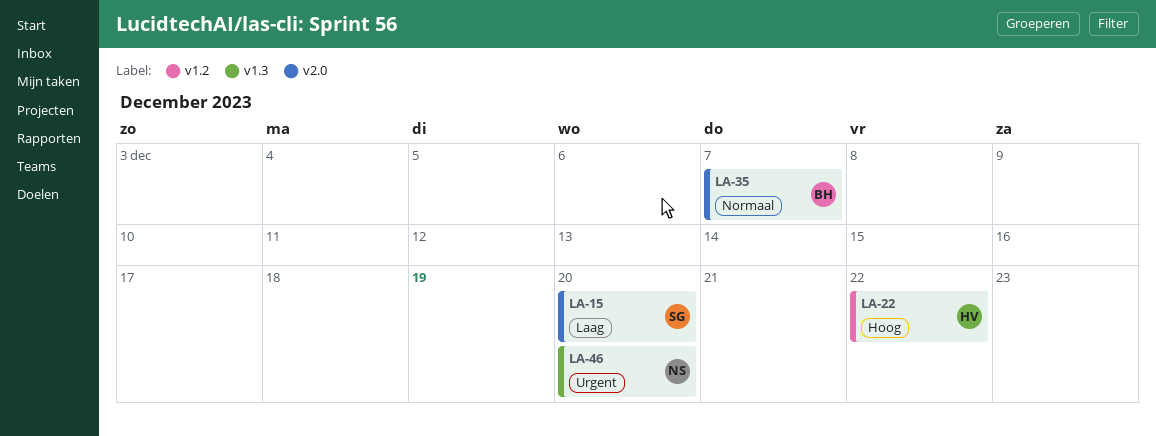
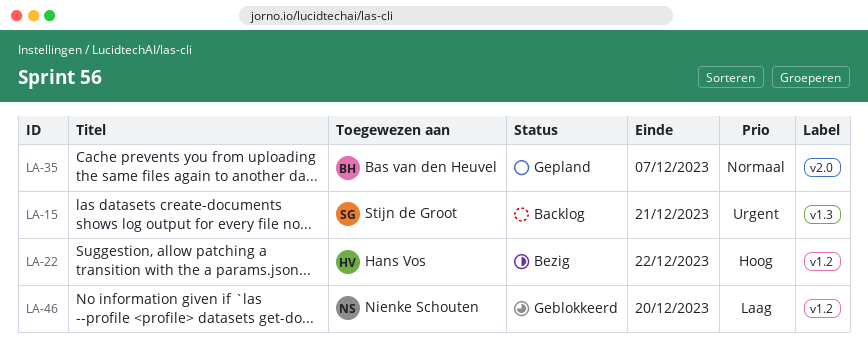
LA-15, priority: Laag -> Urgent
LA-15, label: v2.0 -> v1.3
LA-15, due: Dec 20 -> Dec 21
LA-46, priority: Urgent -> Laag
LA-46, label: v1.3 -> v1.2

